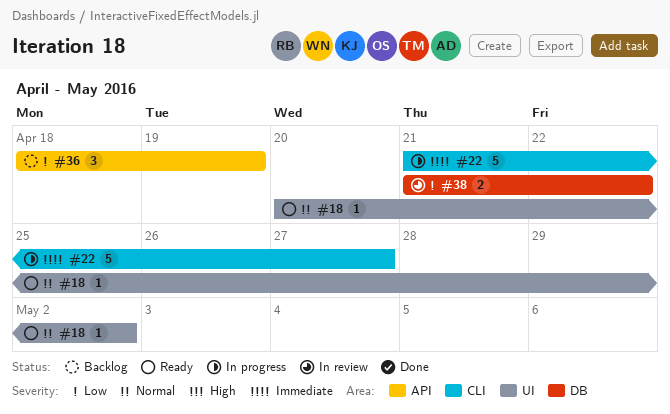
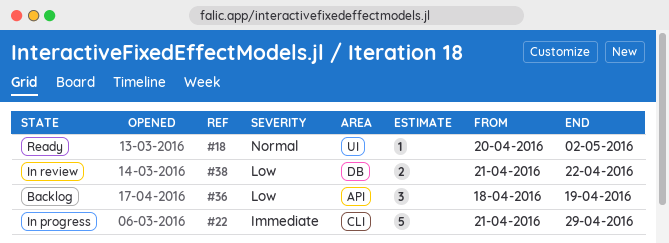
#22, due: Apr 27 -> Apr 29

